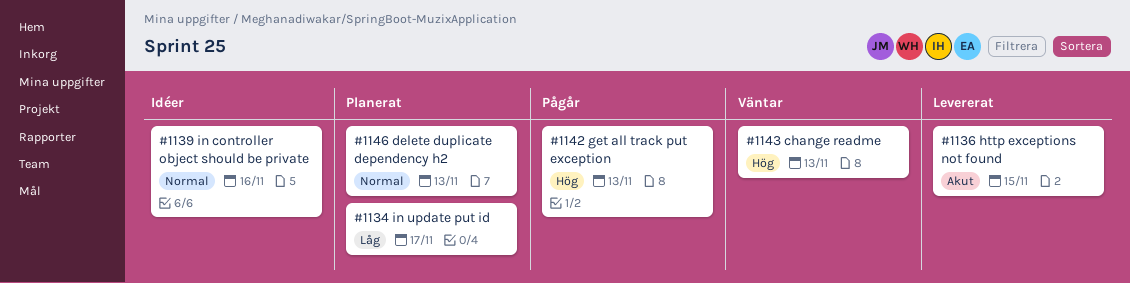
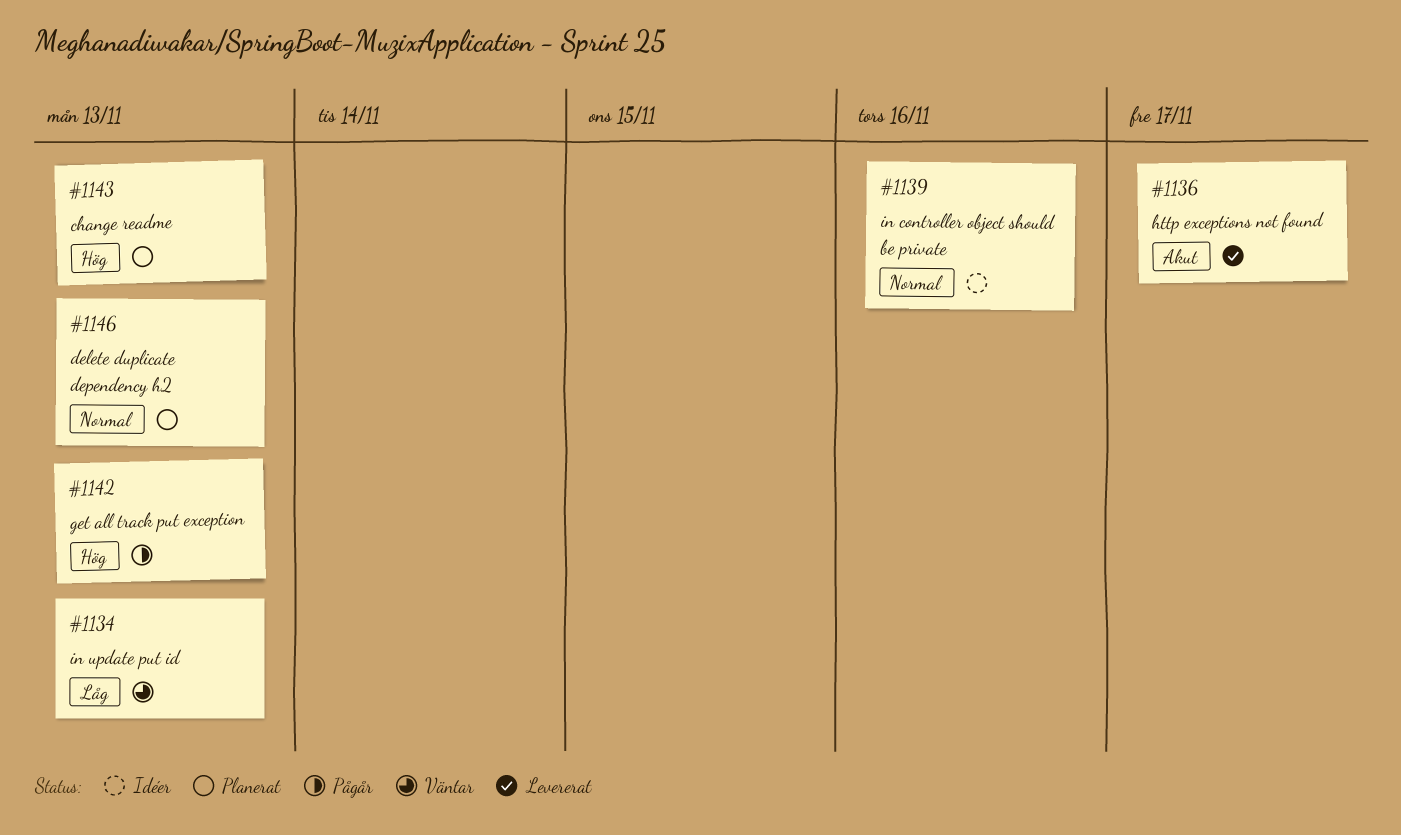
#1134, status: Planerat -> Väntar
#1134, due: Nov 17 -> Nov 13
#1136, due: Nov 15 -> Nov 17
#1143, status: Väntar -> Planerat

